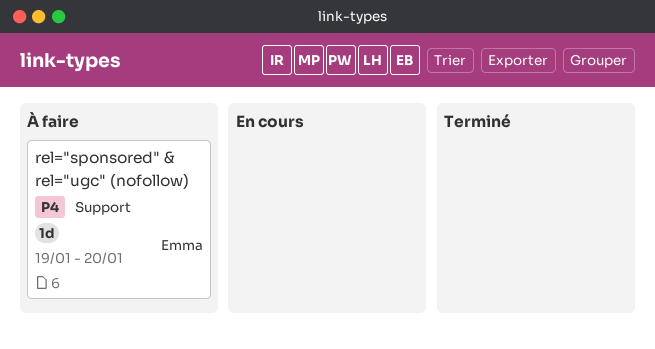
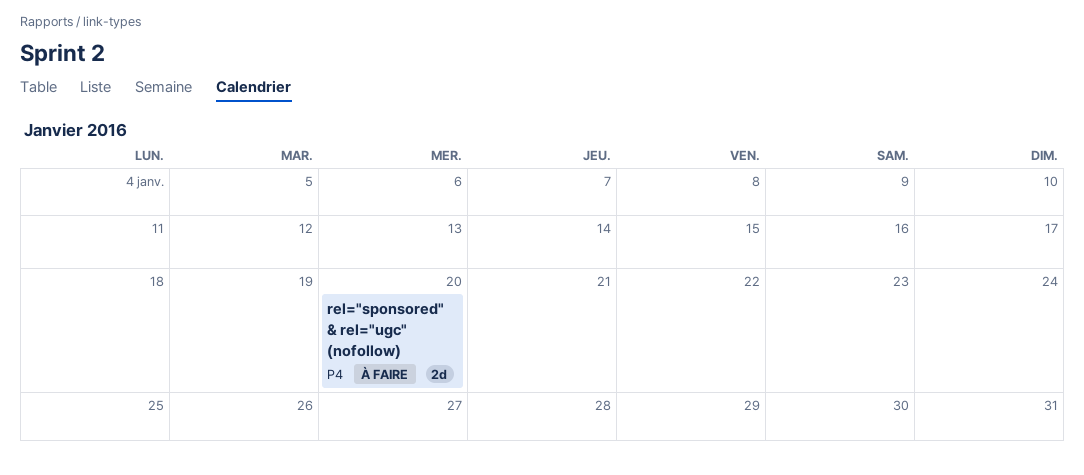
rel="sponsored" & rel="ugc" (nofollow), estimate: 1d -> 2d

